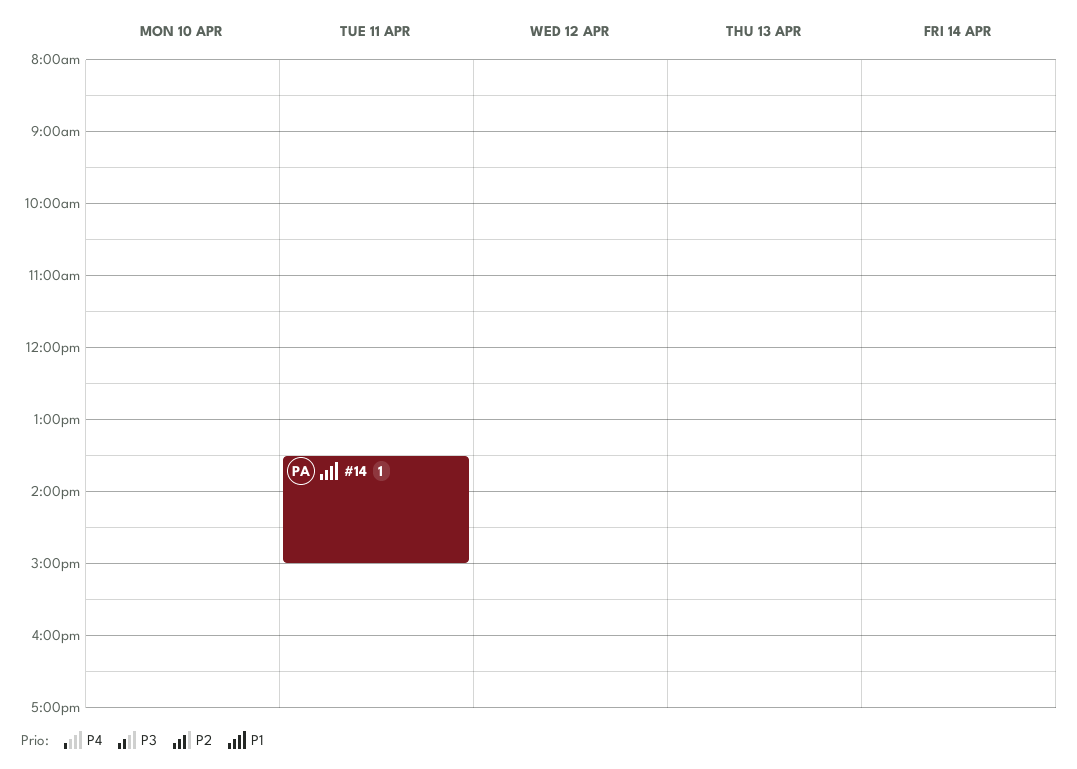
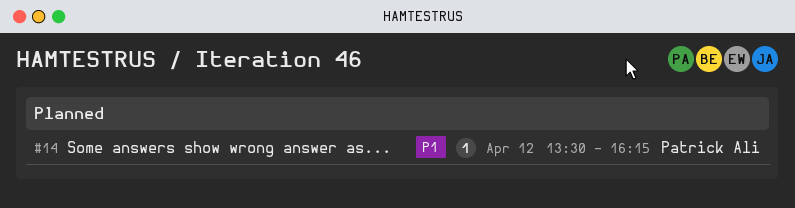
#14, day: Apr 11 -> Apr 12
#14, ends: 15:00 -> 16:15

